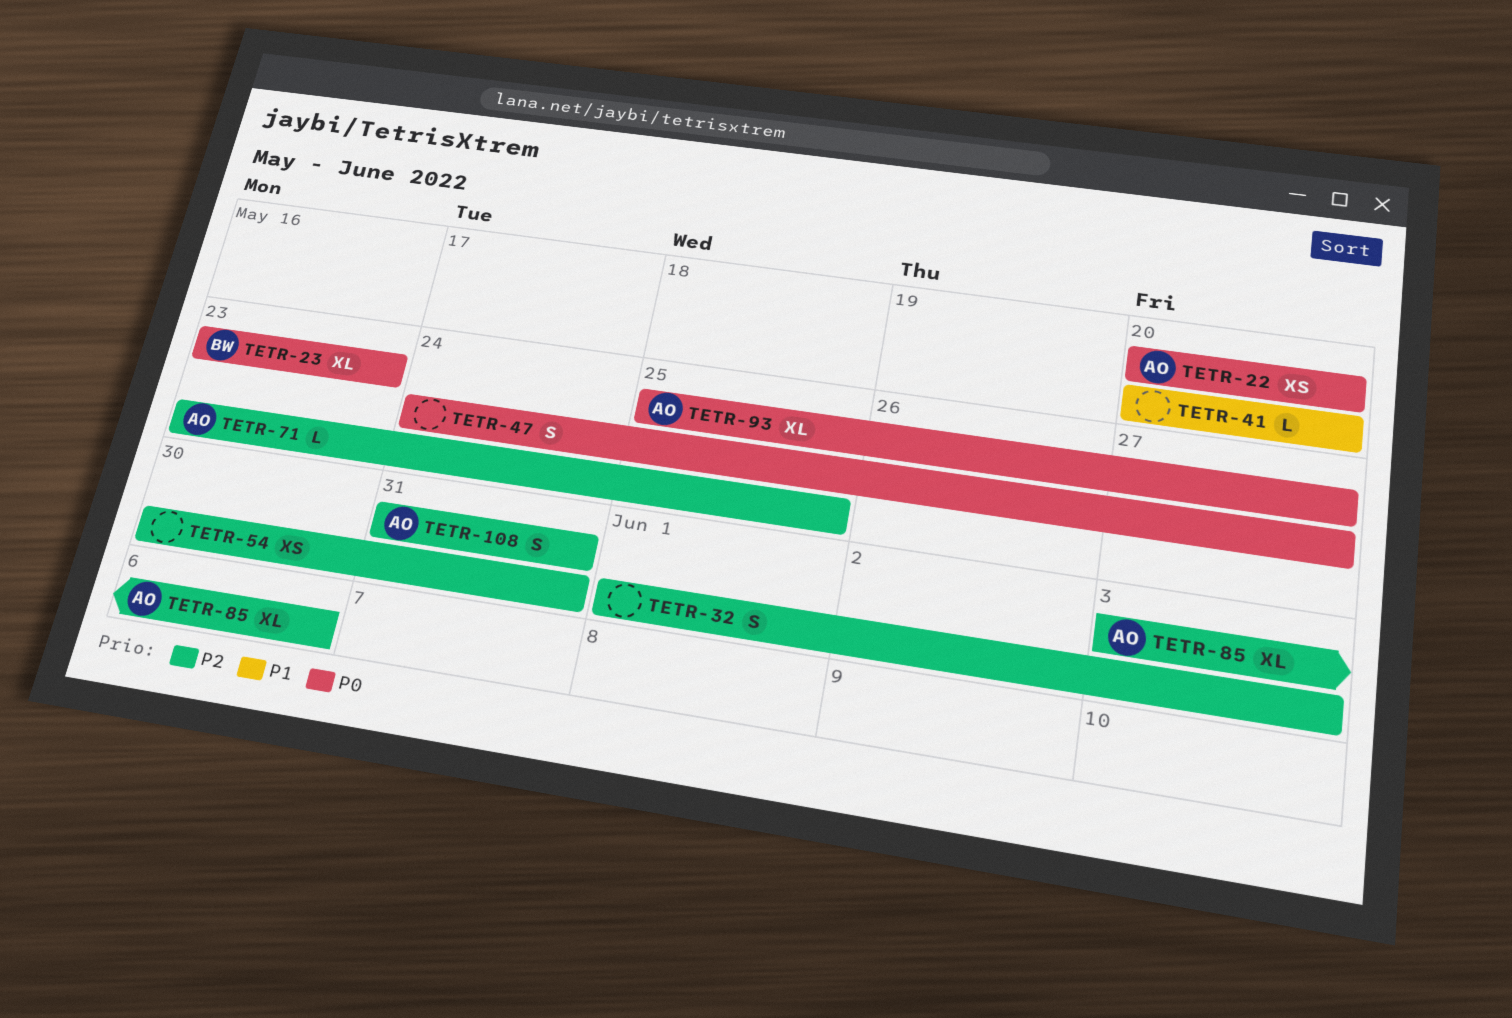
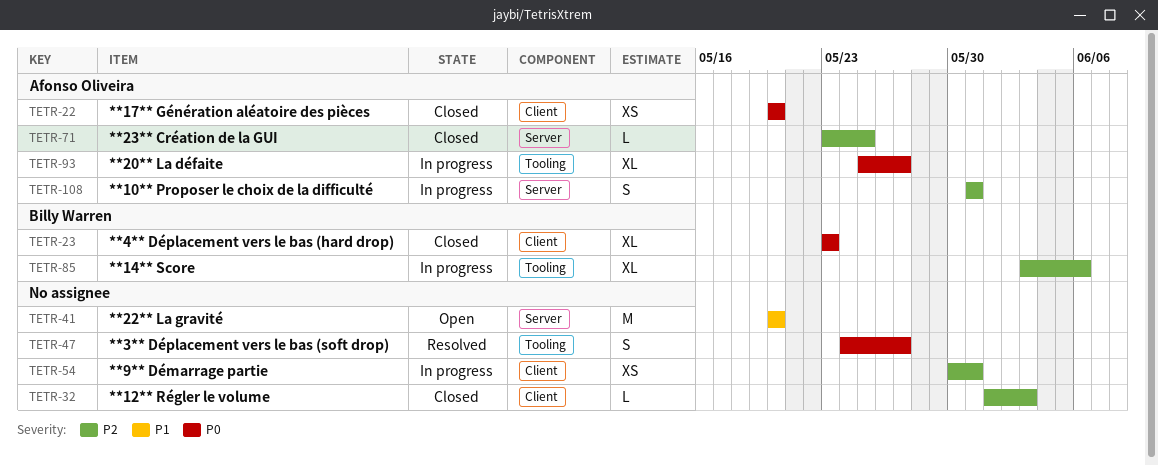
TETR-32, estimate: S -> L
TETR-41, estimate: L -> M
TETR-85, owner: Afonso Oliveira -> Billy Warren

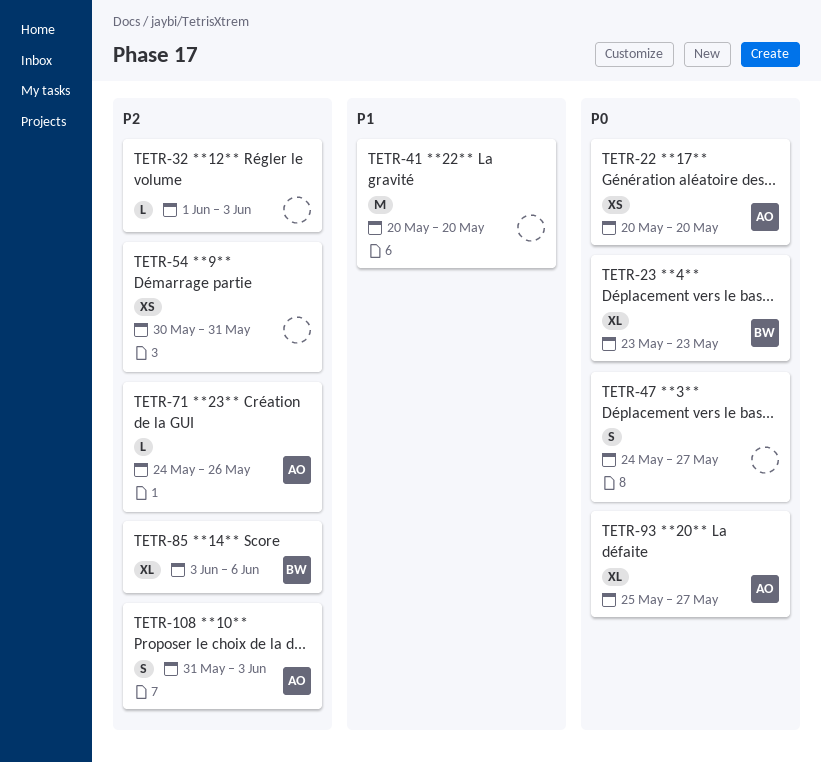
TETR-71, start: May 23 -> May 24
TETR-71, due: May 25 -> May 26
TETR-108, due: May 31 -> Jun 3

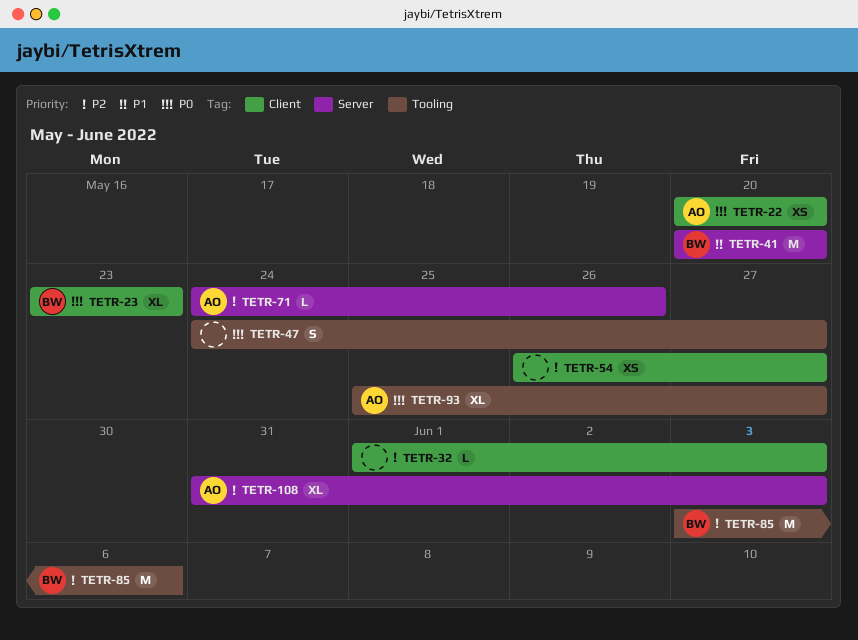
TETR-41, owner: none -> BW
TETR-54, start: May 30 -> May 26
TETR-54, due: May 31 -> May 27
TETR-85, estimate: XL -> M
TETR-108, estimate: S -> XL

